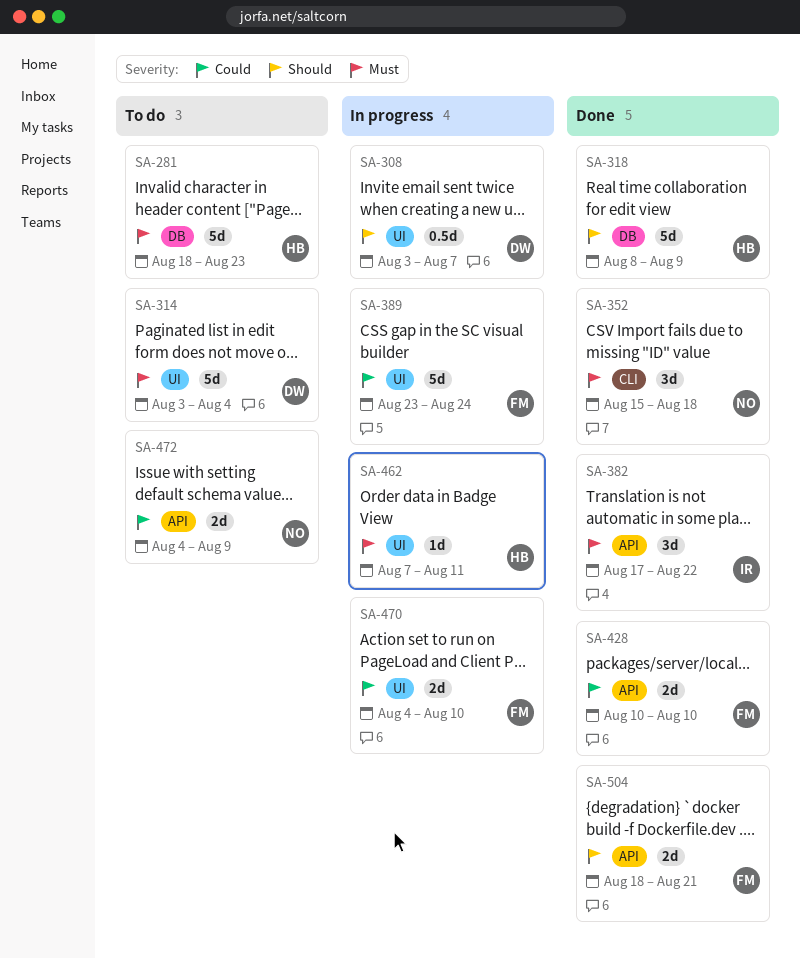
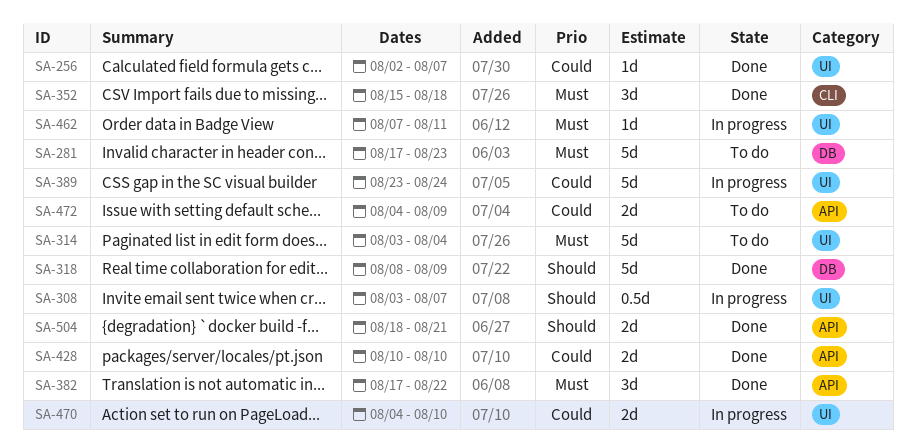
SA-256: none -> present
SA-281, start: Aug 18 -> Aug 17

